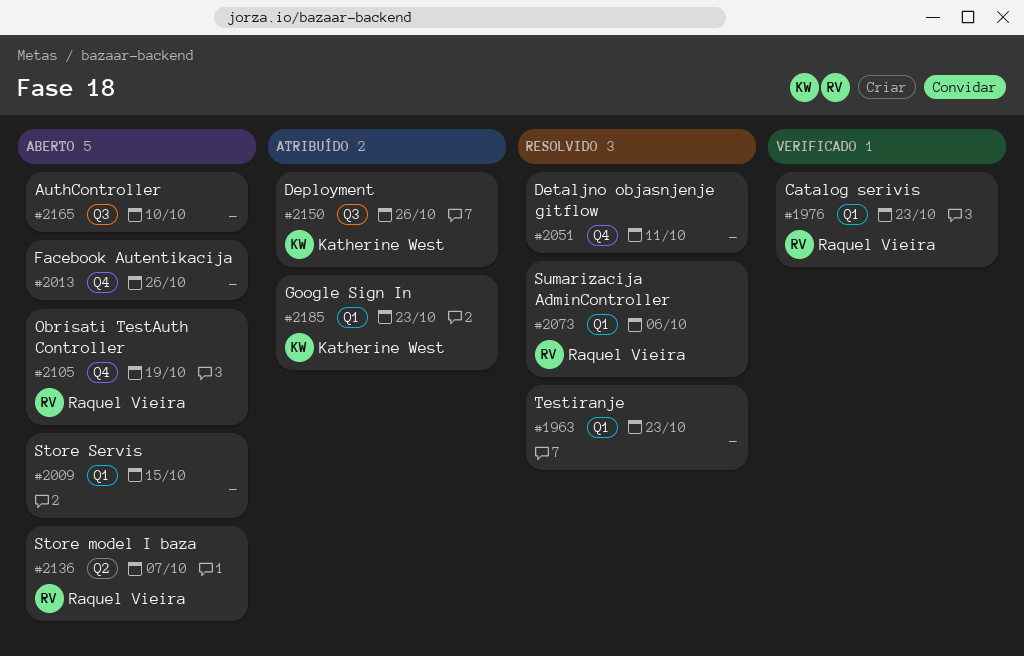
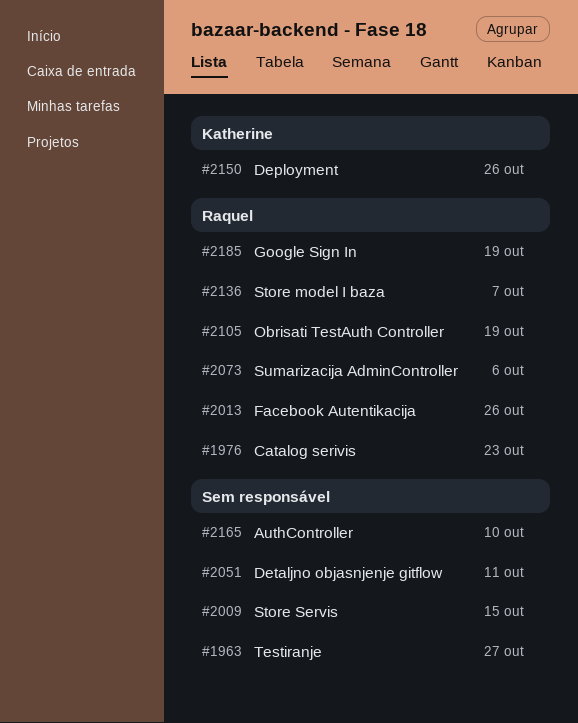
#1963, due: Oct 23 -> Oct 27
#2013, owner: none -> Raquel Vieira
#2185, owner: Katherine West -> Raquel Vieira
#2185, due: Oct 23 -> Oct 19

